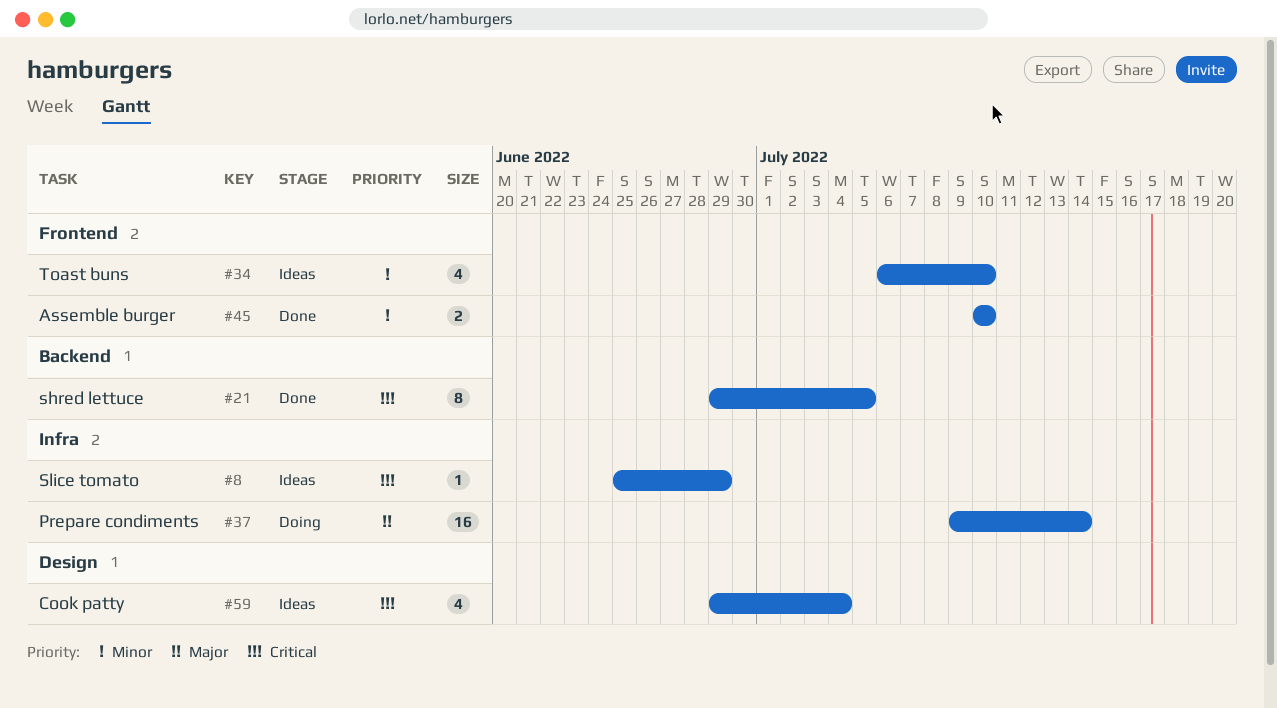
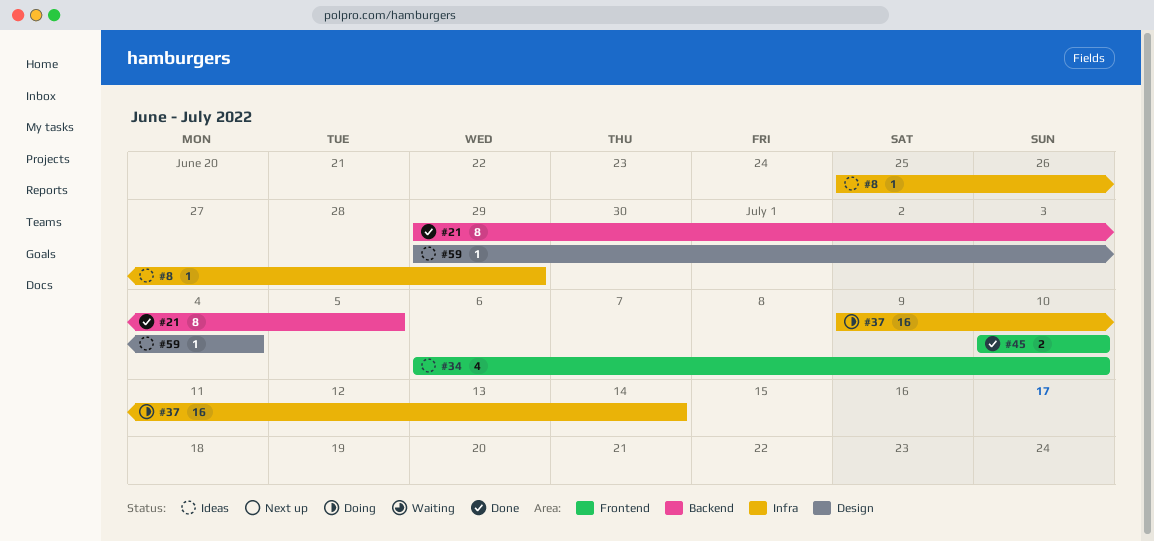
#59, estimate: 4 -> 1

